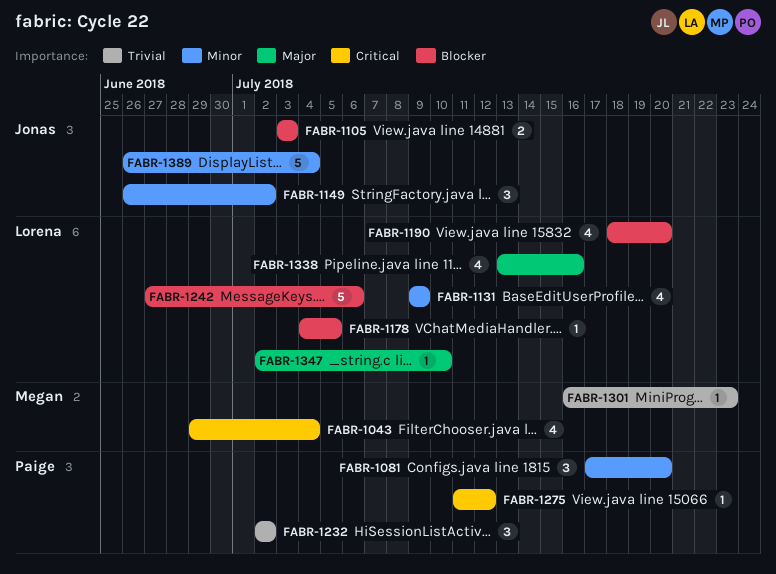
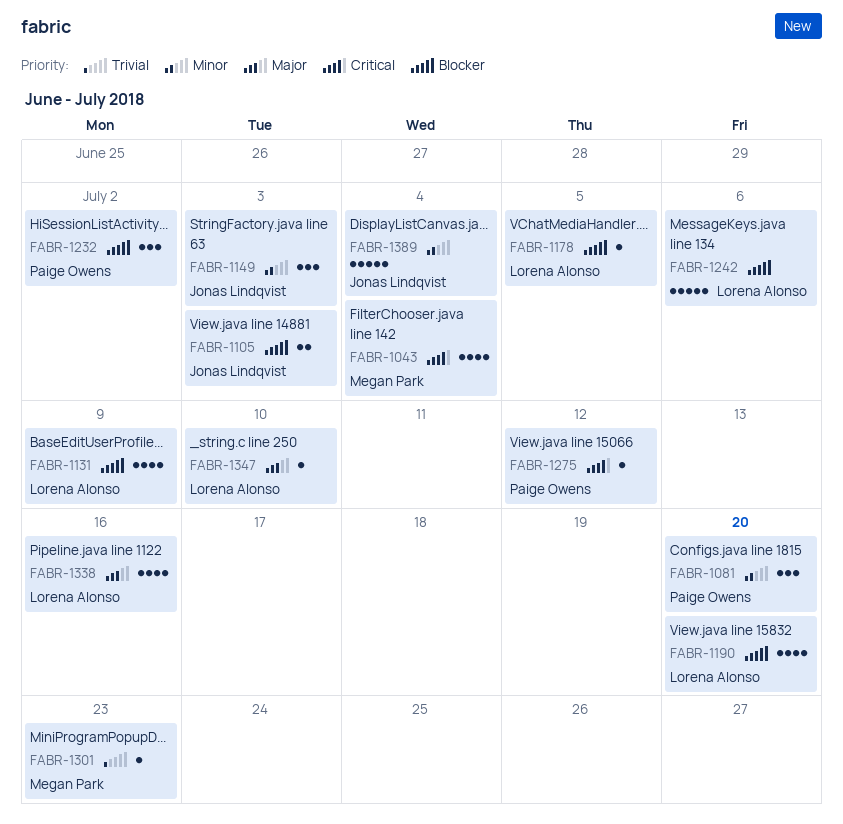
FABR-1131, priority: Minor -> Blocker
FABR-1149, due: Jul 2 -> Jul 3
FABR-1232, priority: Trivial -> Blocker

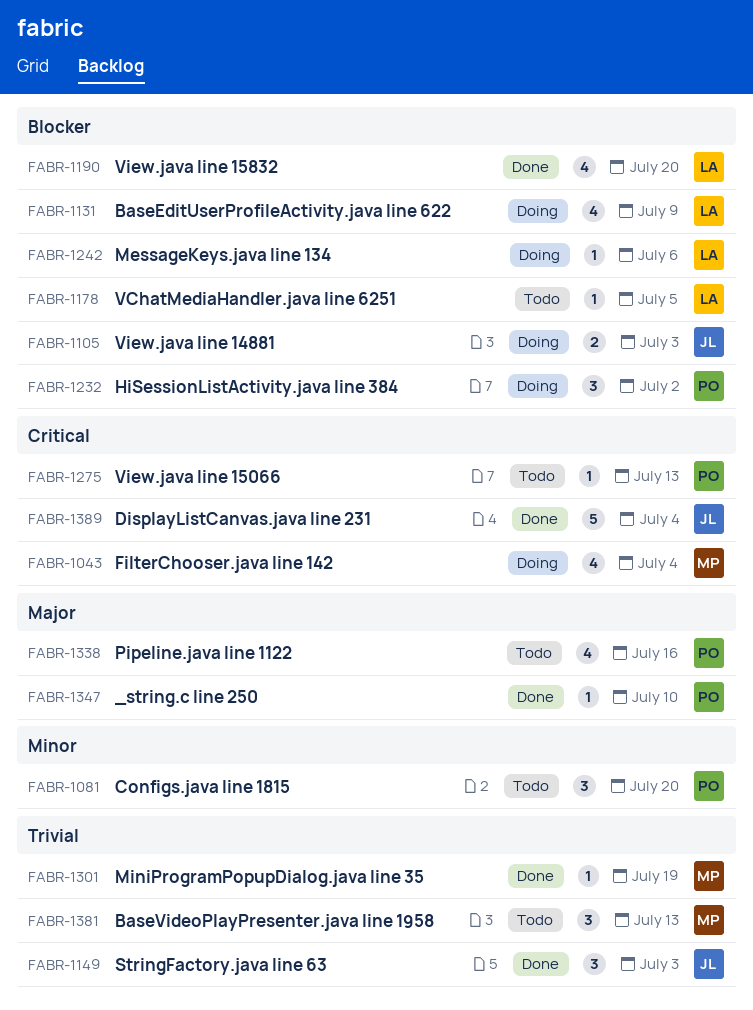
FABR-1149, priority: Minor -> Trivial
FABR-1242, estimate: 5 -> 1
FABR-1275, due: Jul 12 -> Jul 13
FABR-1301, due: Jul 23 -> Jul 19
FABR-1338, owner: Lorena Alonso -> Paige Owens
FABR-1347, owner: Lorena Alonso -> Paige Owens
FABR-1381: none -> present
FABR-1389, priority: Minor -> Critical

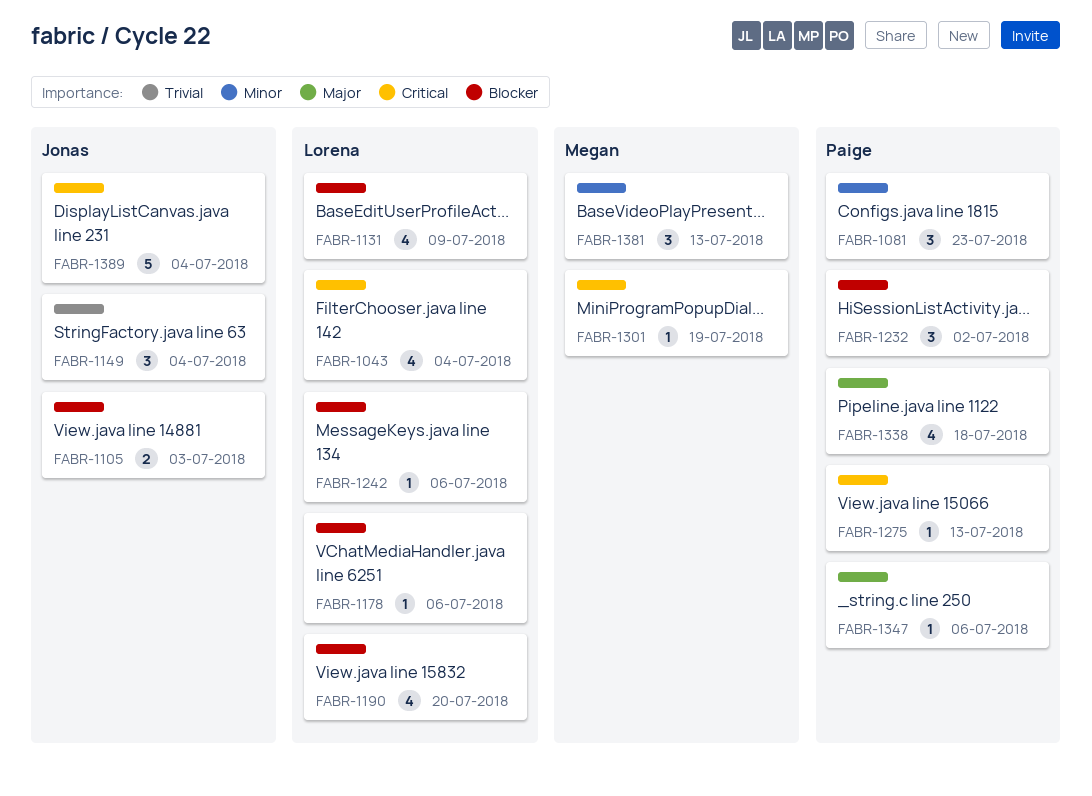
FABR-1043, owner: Megan -> Lorena
FABR-1081, due: Jul 20 -> Jul 23
FABR-1149, due: Jul 3 -> Jul 4
FABR-1178, due: Jul 5 -> Jul 6
FABR-1301, priority: Trivial -> Critical
FABR-1338, due: Jul 16 -> Jul 18
FABR-1347, due: Jul 10 -> Jul 6
FABR-1381, priority: Trivial -> Minor

